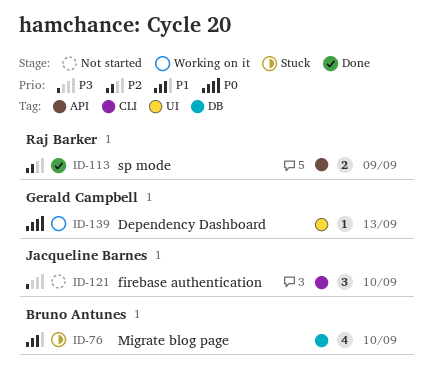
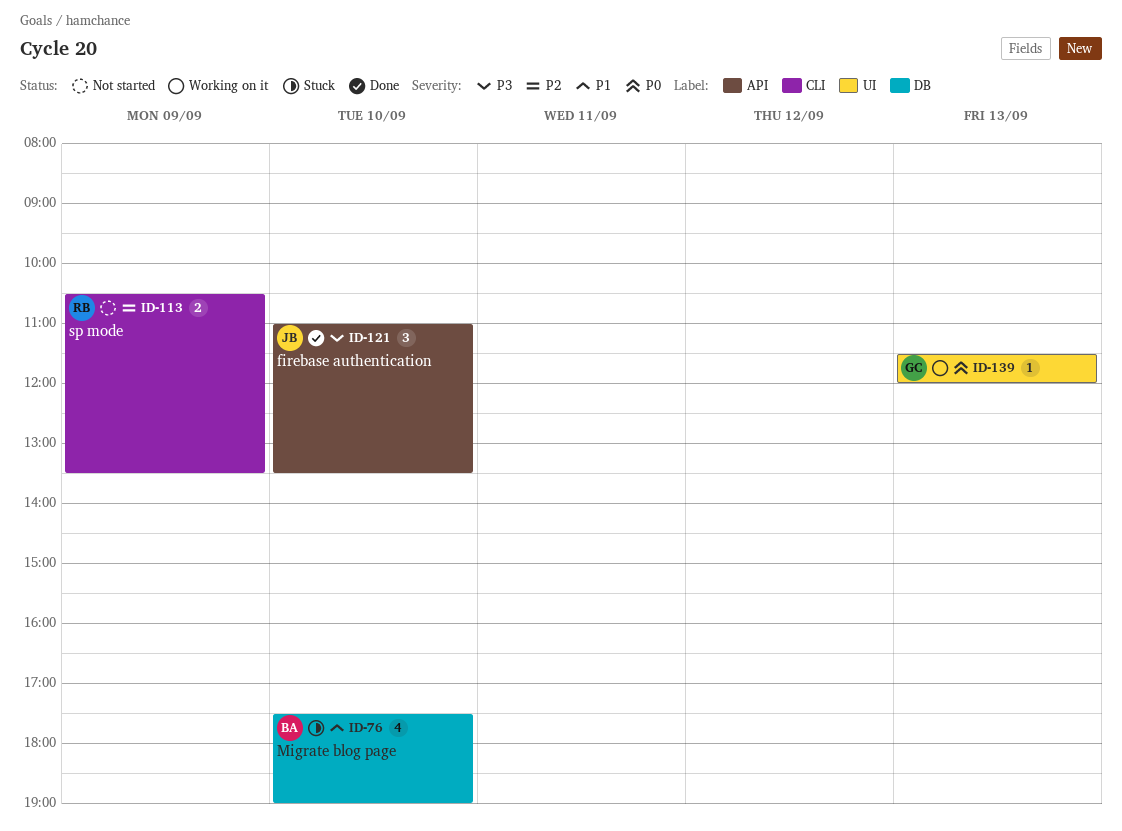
ID-113, status: Done -> Not started
ID-113, label: API -> CLI
ID-121, status: Not started -> Done
ID-121, label: CLI -> API

